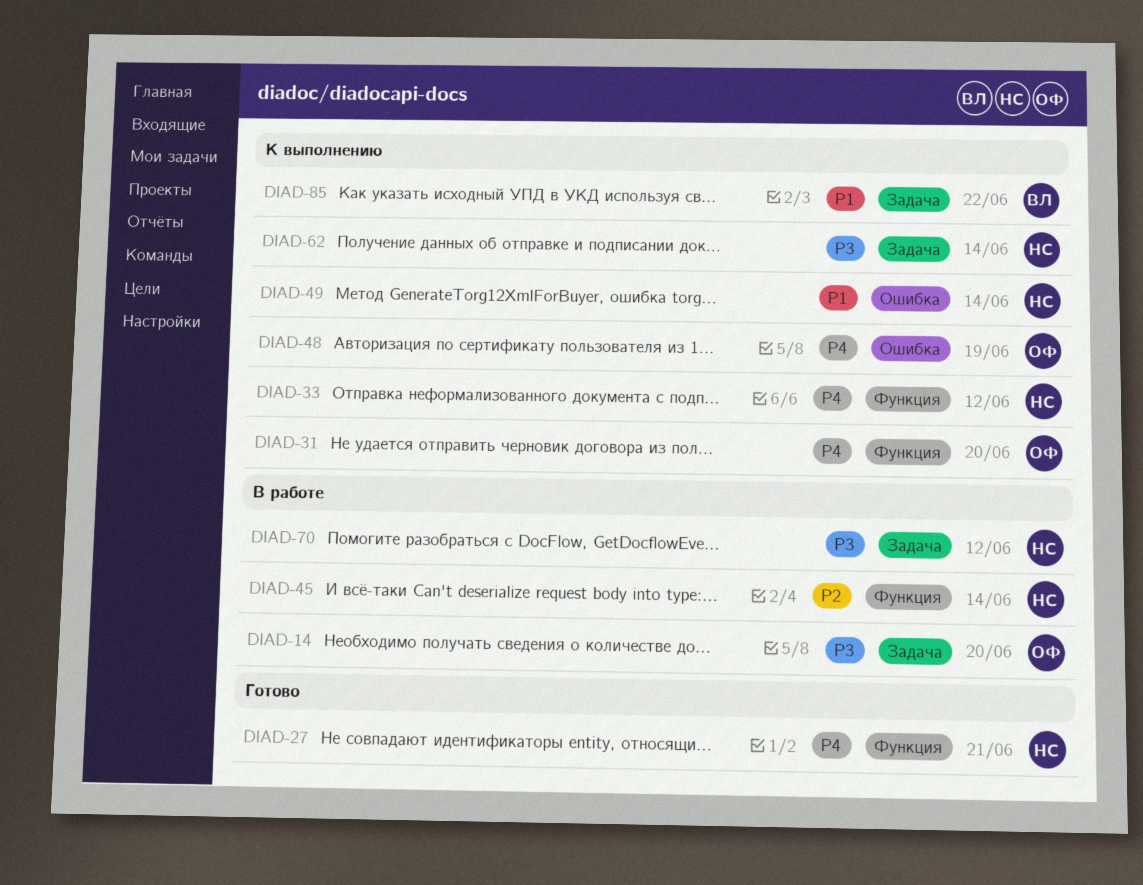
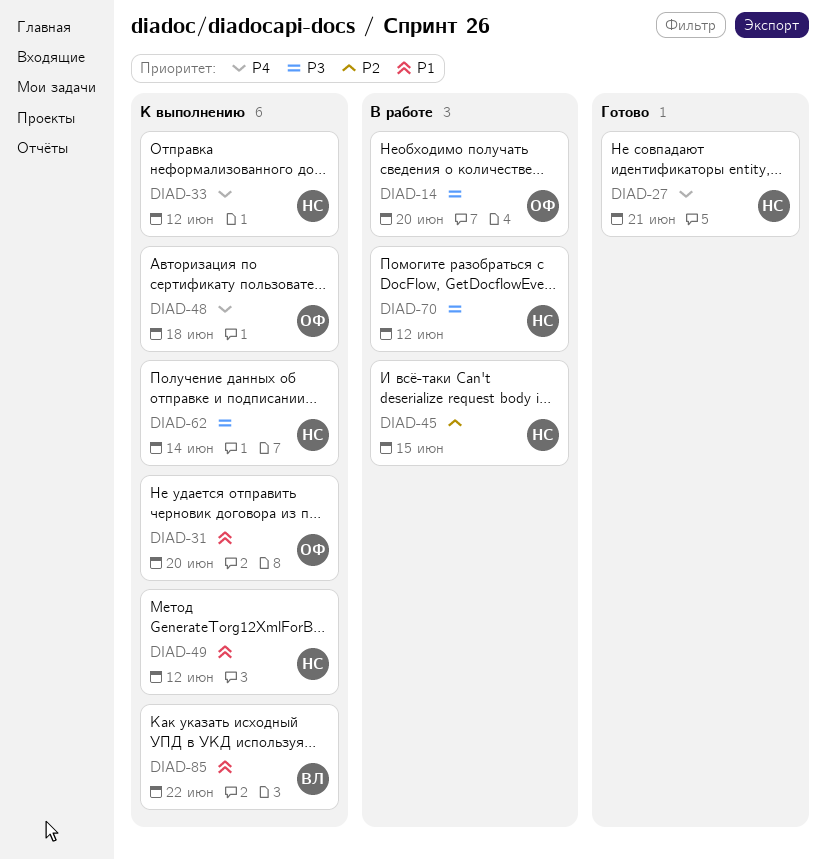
DIAD-31, priority: P4 -> P1
DIAD-45, due: Jun 14 -> Jun 15
DIAD-48, due: Jun 19 -> Jun 18
DIAD-49, due: Jun 14 -> Jun 12

